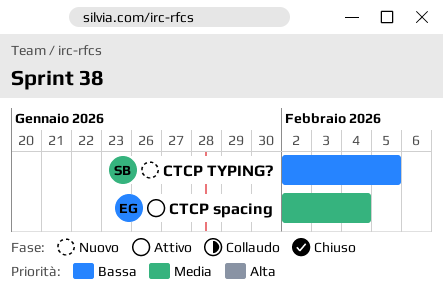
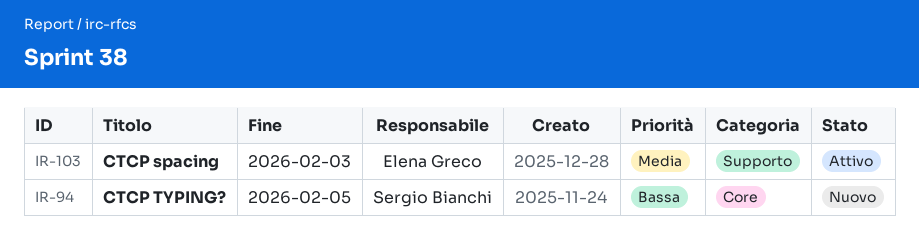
CTCP spacing, due: Feb 4 -> Feb 3

